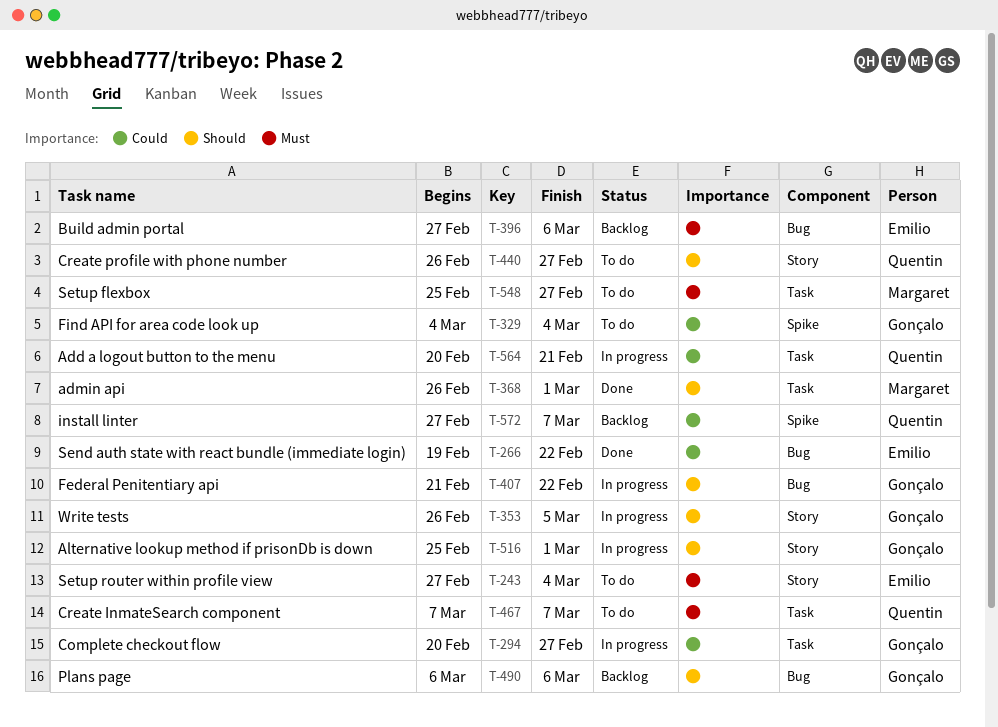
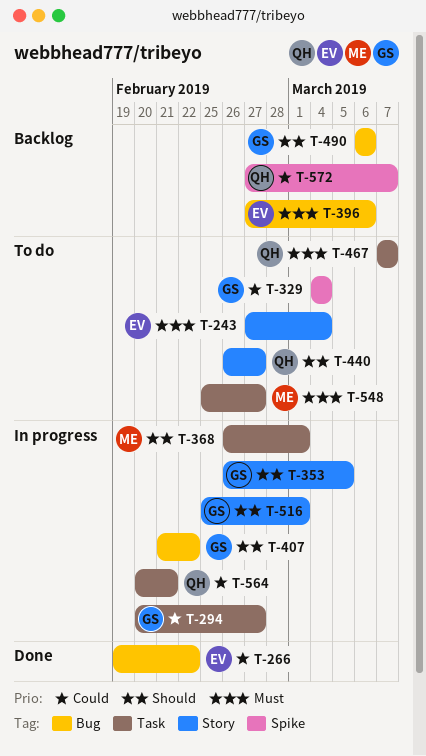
T-368, status: Done -> In progress

